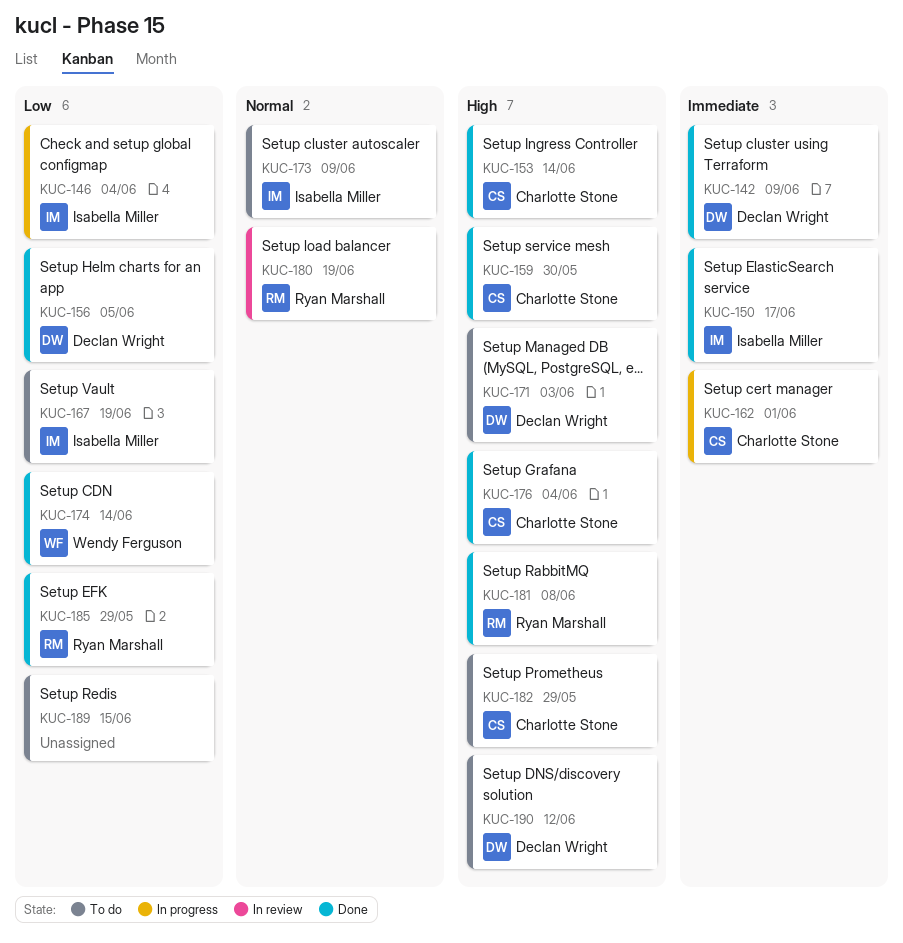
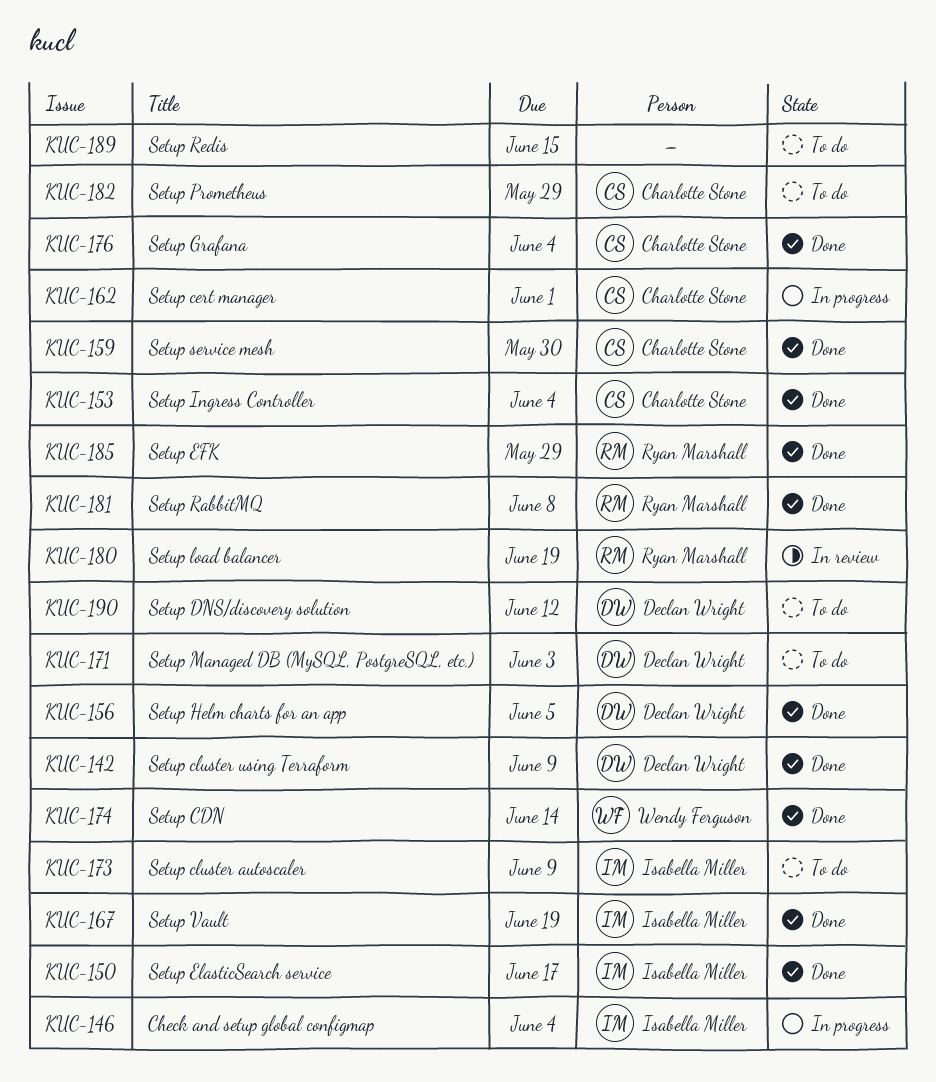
KUC-153, due: Jun 14 -> Jun 4
KUC-167, status: To do -> Done

